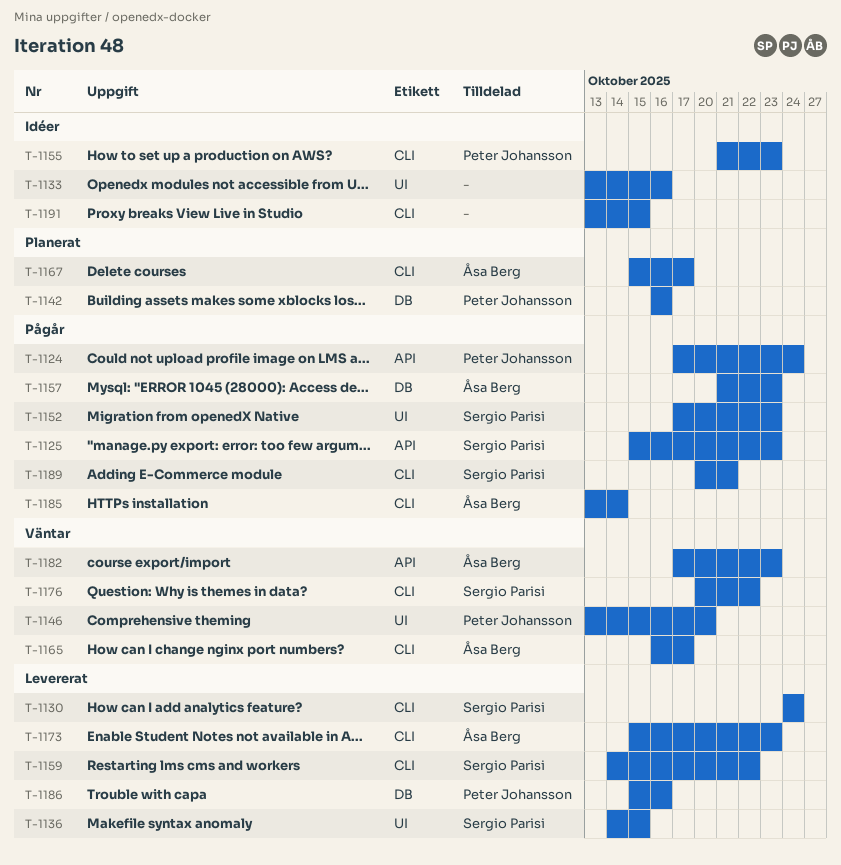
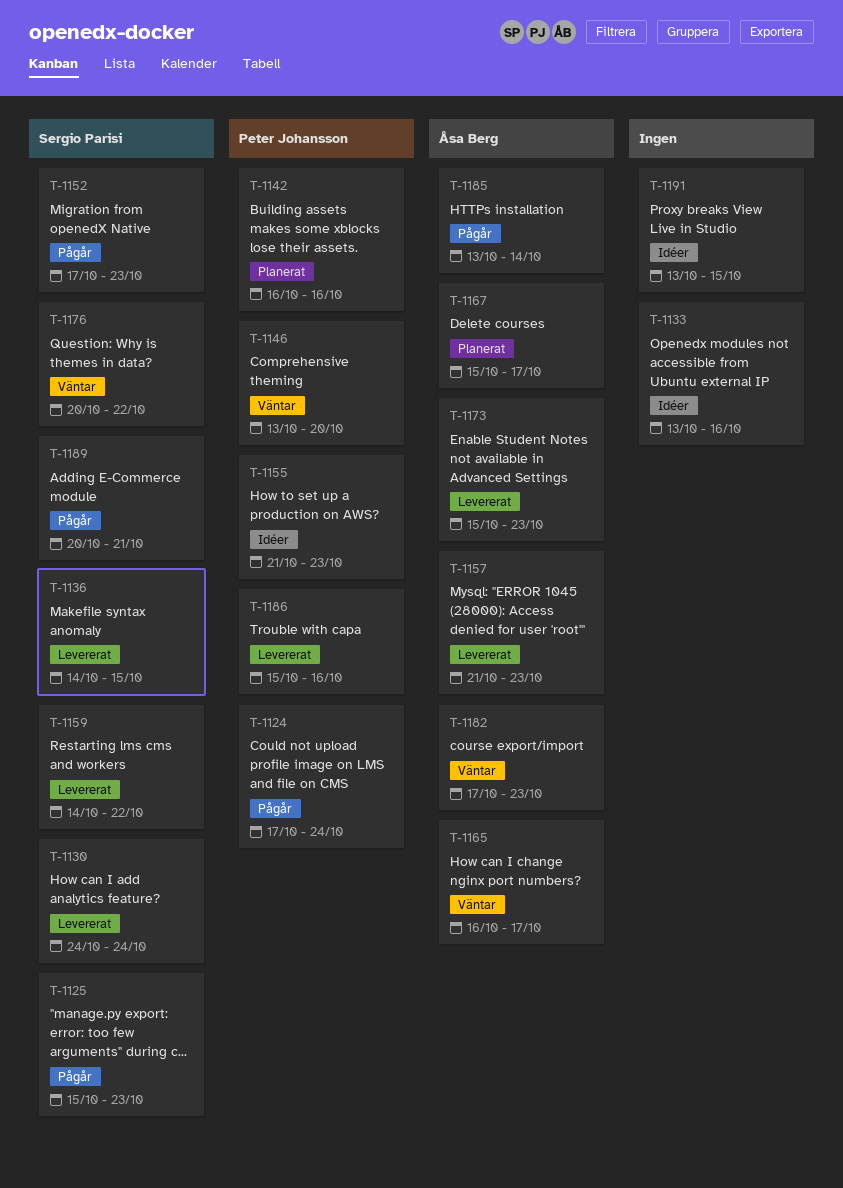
T-1157, status: Pågår -> Levererat

